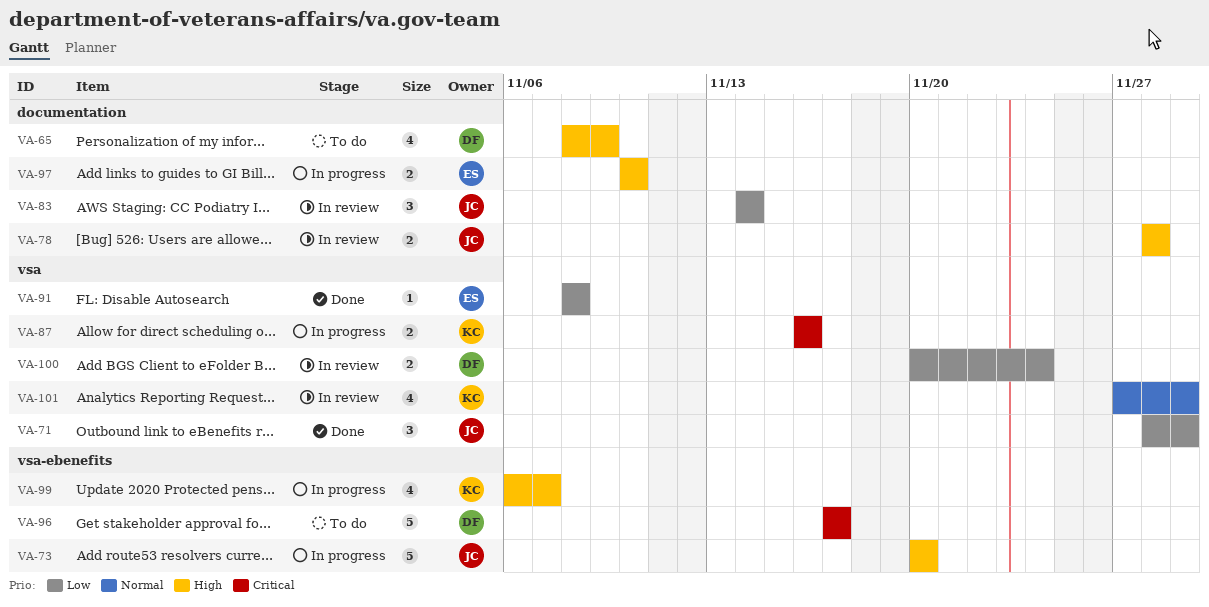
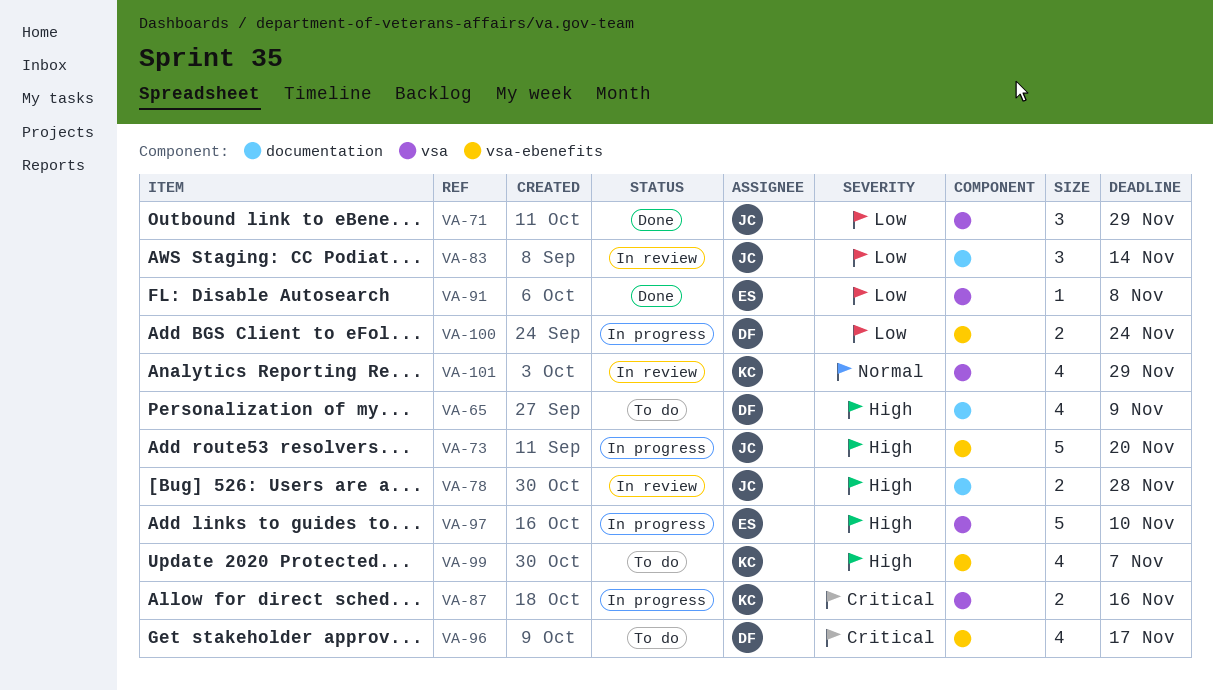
VA-96, estimate: 5 -> 4
VA-97, label: documentation -> vsa
VA-97, estimate: 2 -> 5
VA-99, status: In progress -> To do
VA-100, status: In review -> In progress
VA-100, label: vsa -> vsa-ebenefits

